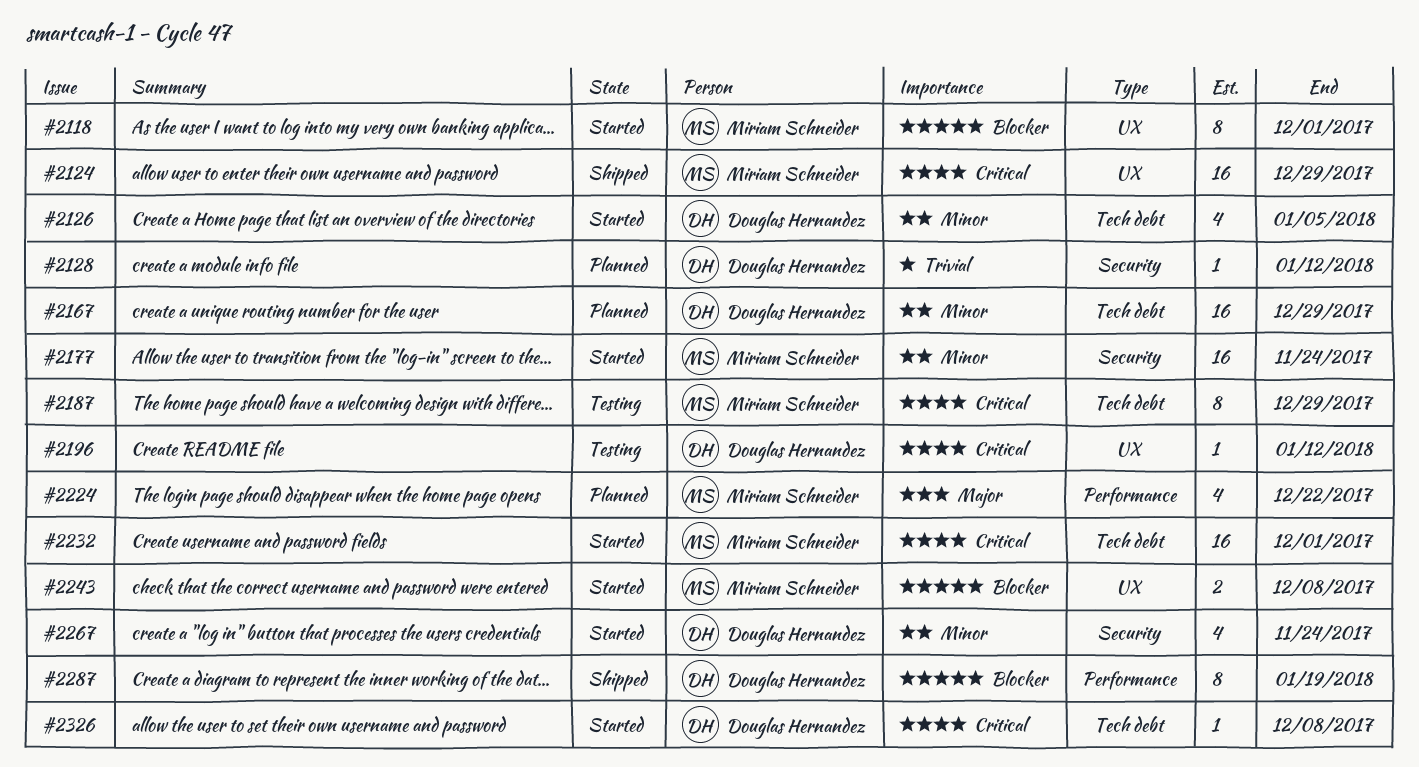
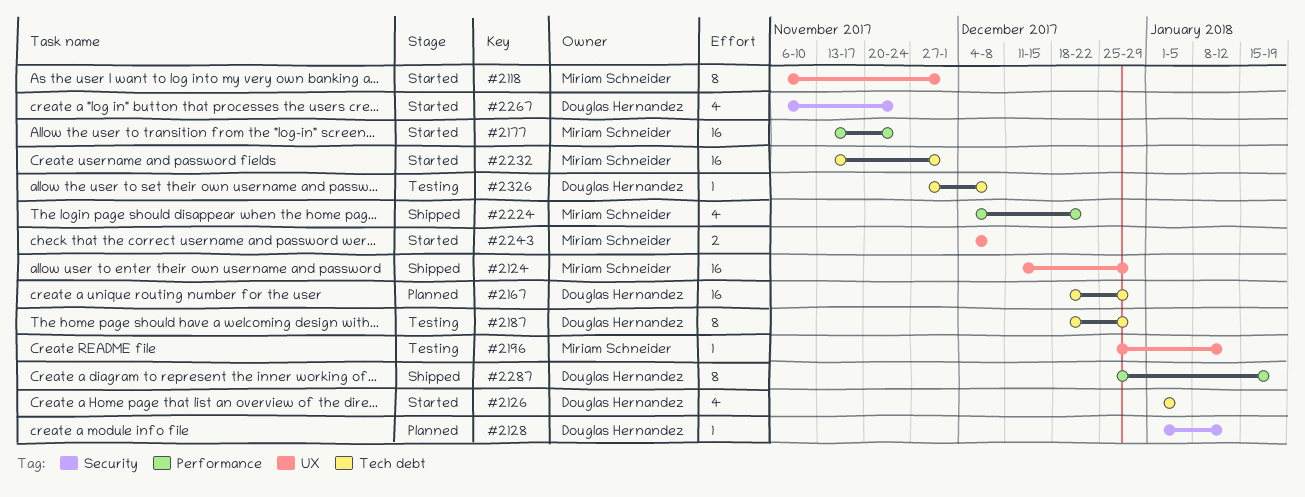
#2177, label: Security -> Performance
#2187, owner: Miriam Schneider -> Douglas Hernandez
#2196, owner: Douglas Hernandez -> Miriam Schneider
#2224, status: Planned -> Shipped
#2326, status: Started -> Testing

